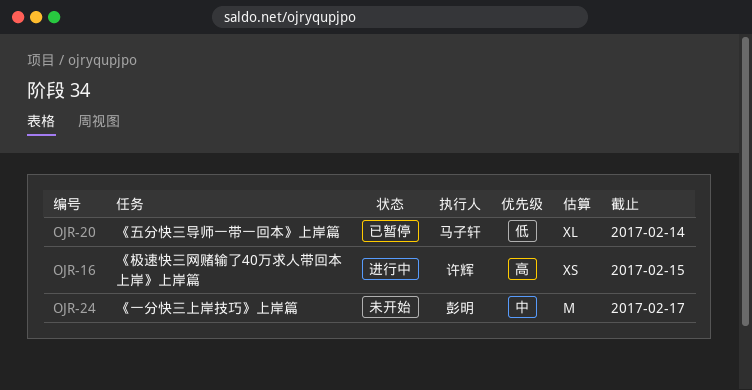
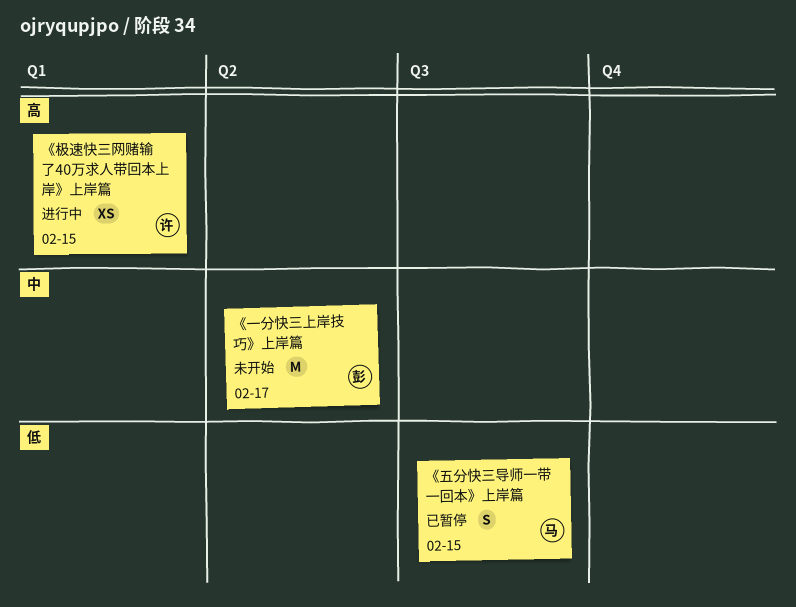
《五分快三导师一带一回本》上岸篇, estimate: XL -> S
《五分快三导师一带一回本》上岸篇, due: Feb 14 -> Feb 15

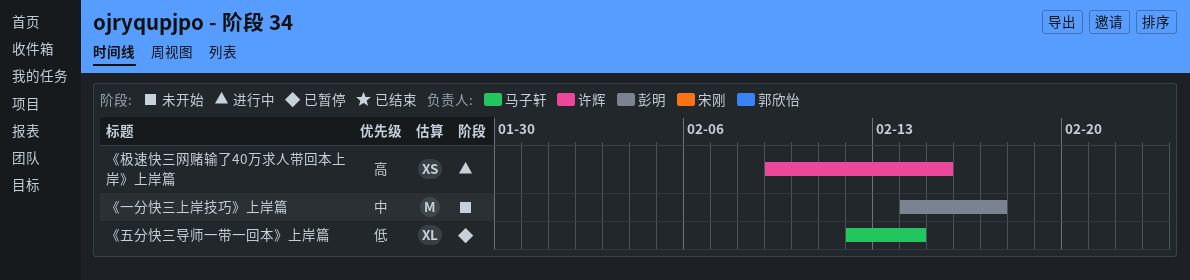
《五分快三导师一带一回本》上岸篇, estimate: S -> XL
《五分快三导师一带一回本》上岸篇, due: Feb 15 -> Feb 14

